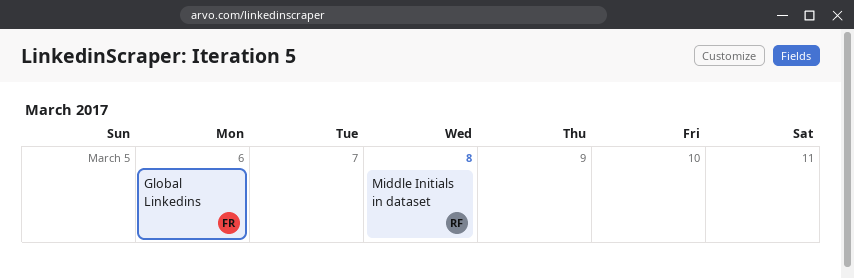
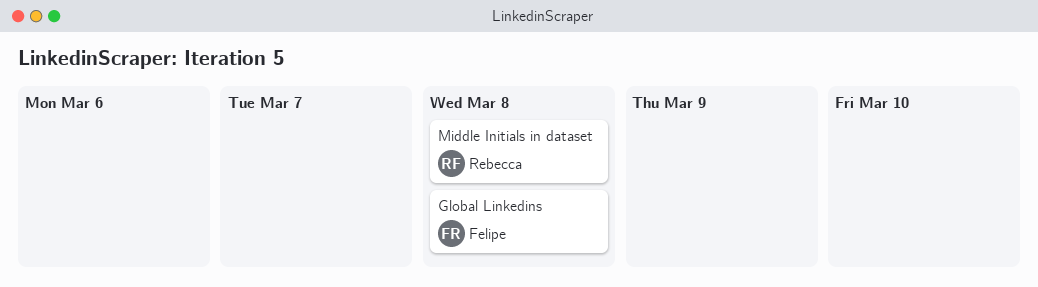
Global Linkedins, due: Mar 6 -> Mar 8

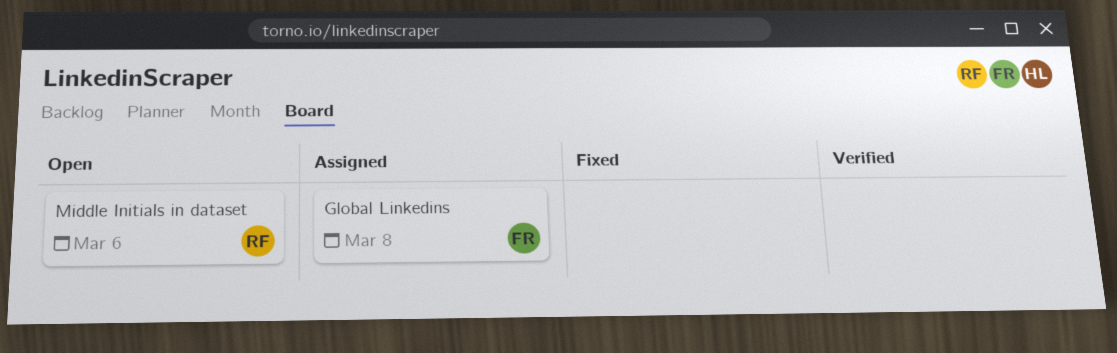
Middle Initials in dataset, due: Mar 8 -> Mar 6

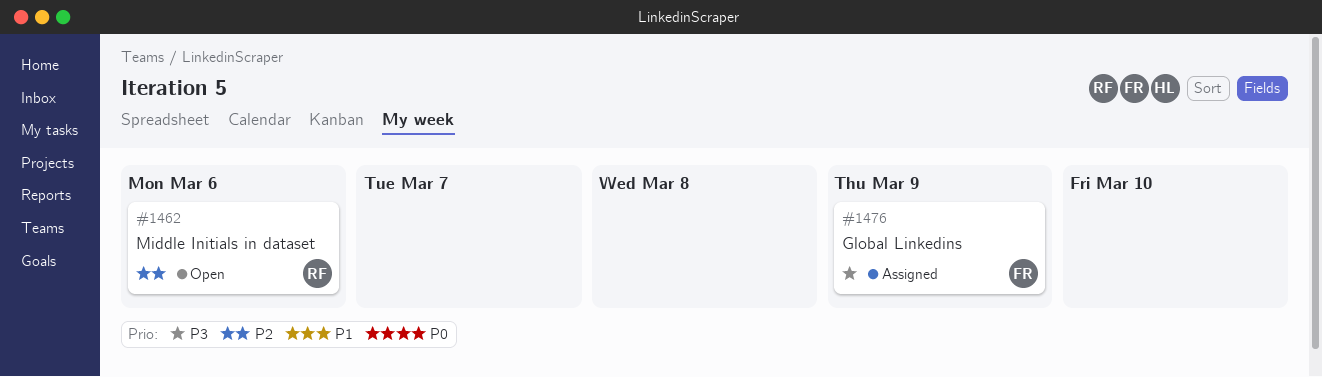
Global Linkedins, due: Mar 8 -> Mar 9

